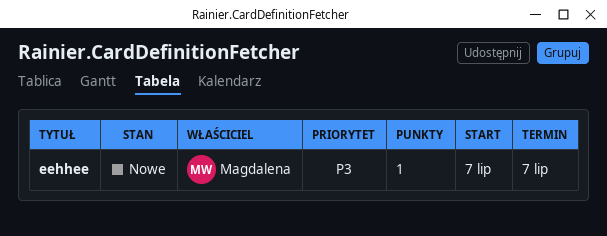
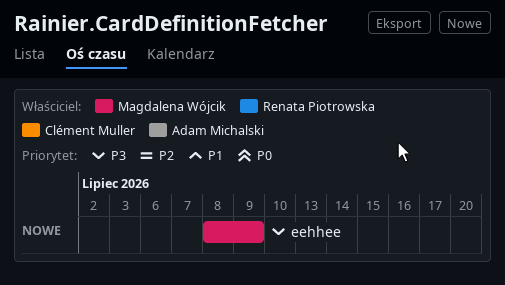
eehhee, start: Jul 7 -> Jul 8
eehhee, due: Jul 7 -> Jul 9

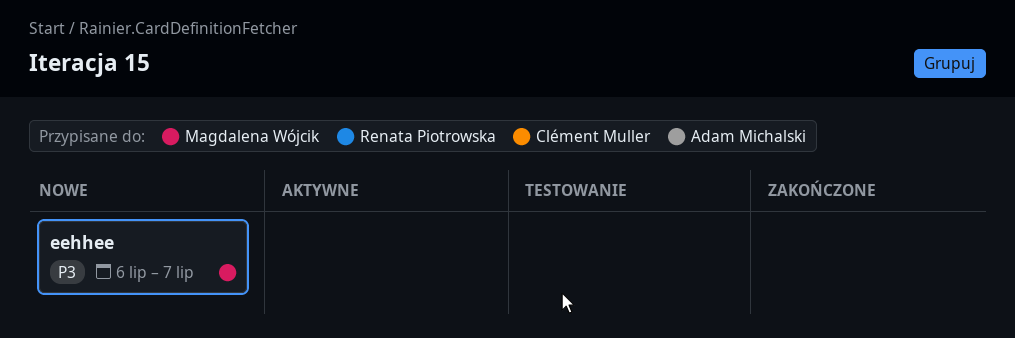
eehhee, start: Jul 8 -> Jul 6
eehhee, due: Jul 9 -> Jul 7

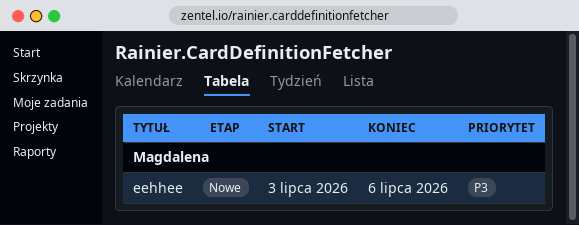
eehhee, start: Jul 6 -> Jul 3
eehhee, due: Jul 7 -> Jul 6

